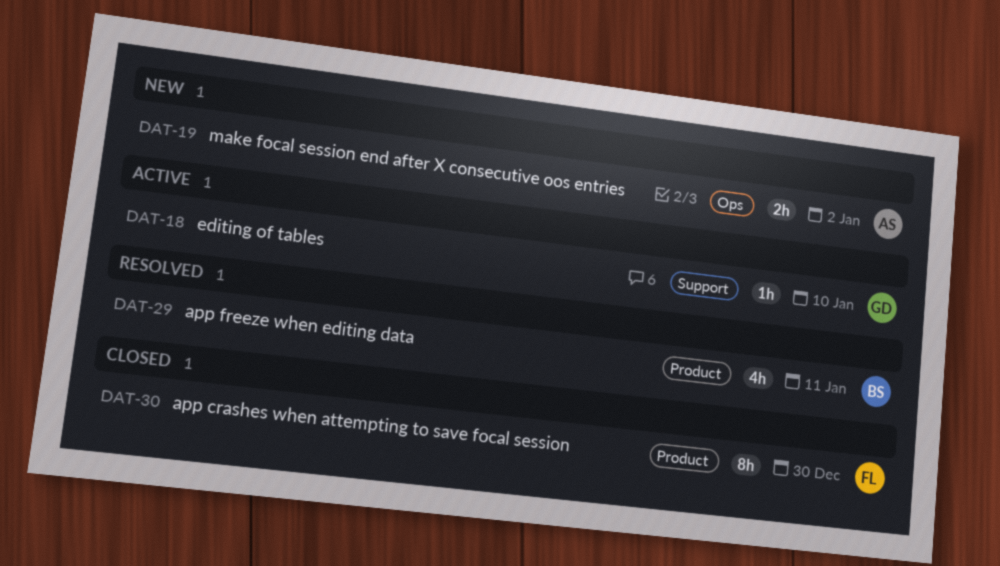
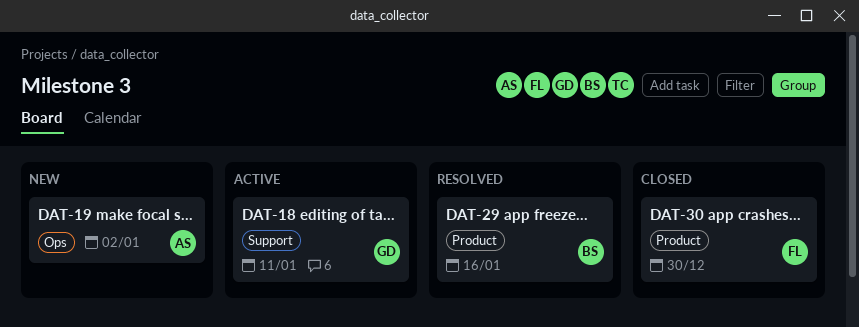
DAT-18, due: Jan 10 -> Jan 11
DAT-29, due: Jan 11 -> Jan 16

